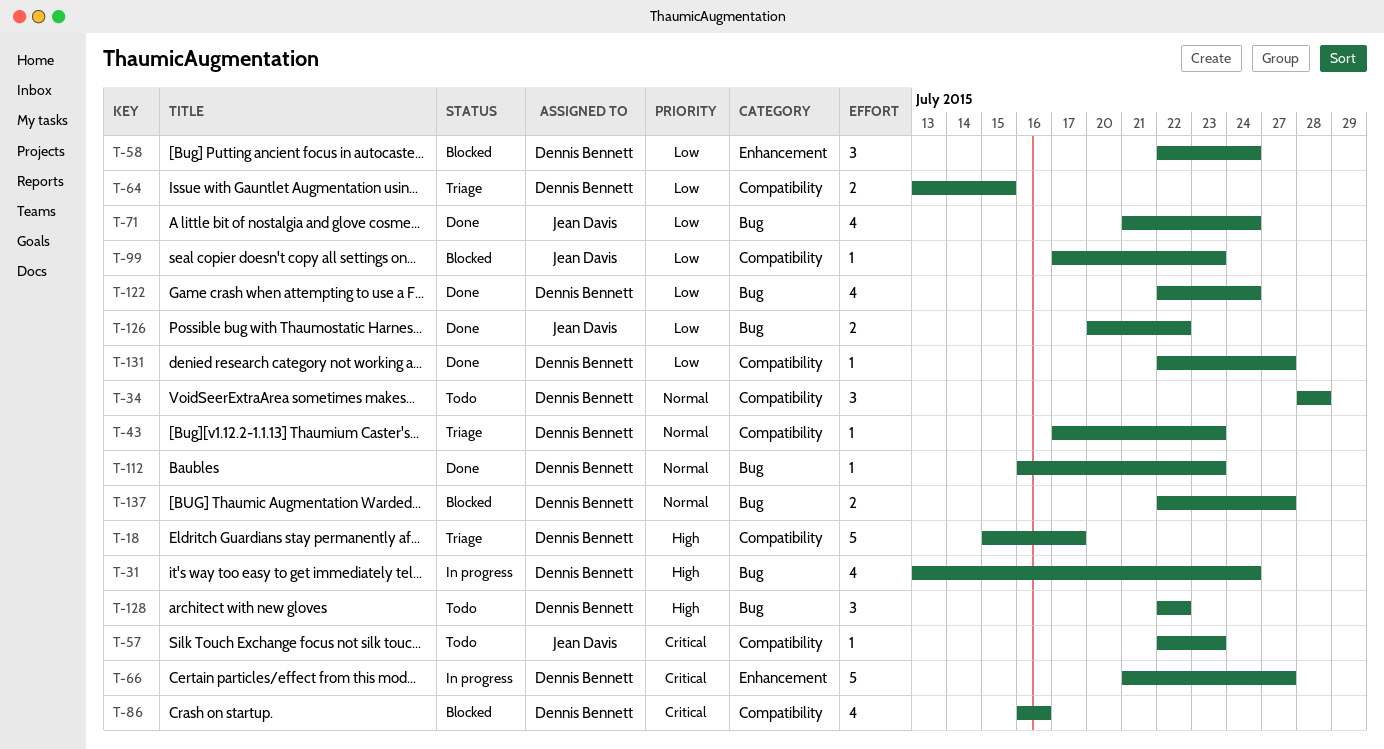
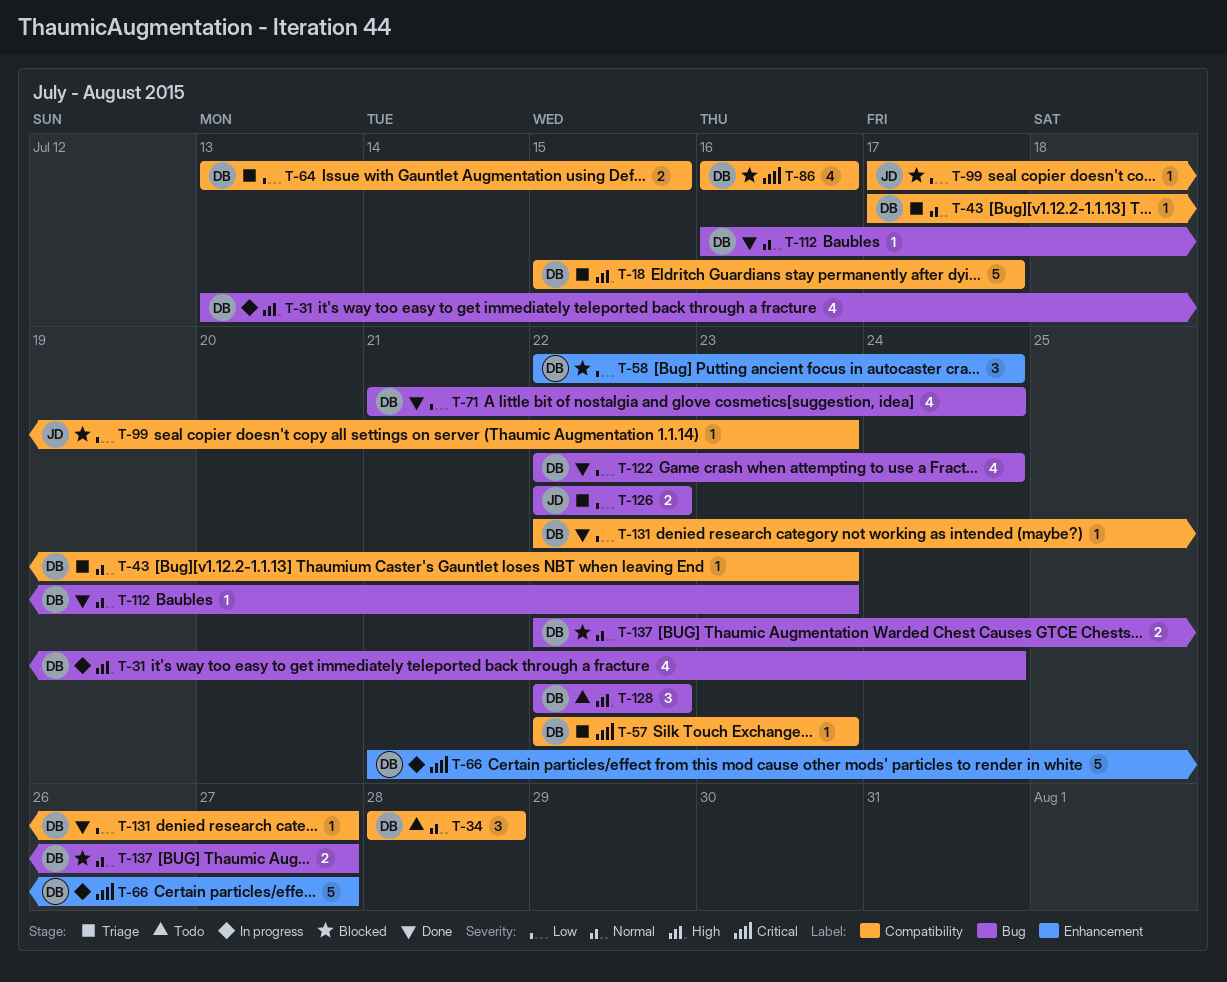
T-57, status: Todo -> Triage
T-57, owner: Jean Davis -> Dennis Bennett
T-71, owner: Jean Davis -> Dennis Bennett
T-126, status: Done -> Triage
T-126, start: Jul 20 -> Jul 22

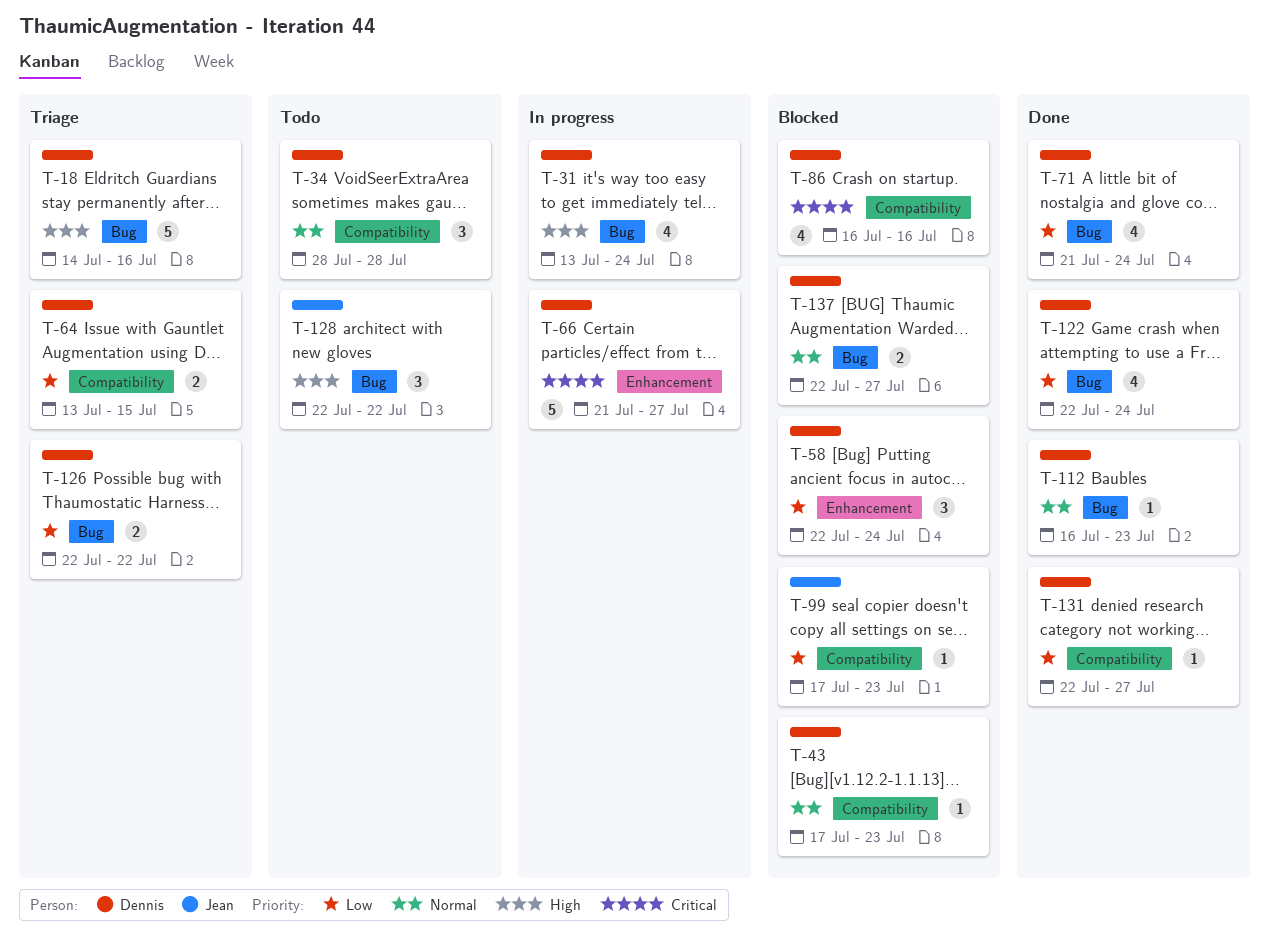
T-18, label: Compatibility -> Bug
T-18, start: Jul 15 -> Jul 14
T-18, due: Jul 17 -> Jul 16
T-43, status: Triage -> Blocked
T-57: present -> none
T-126, owner: Jean -> Dennis
T-128, owner: Dennis -> Jean

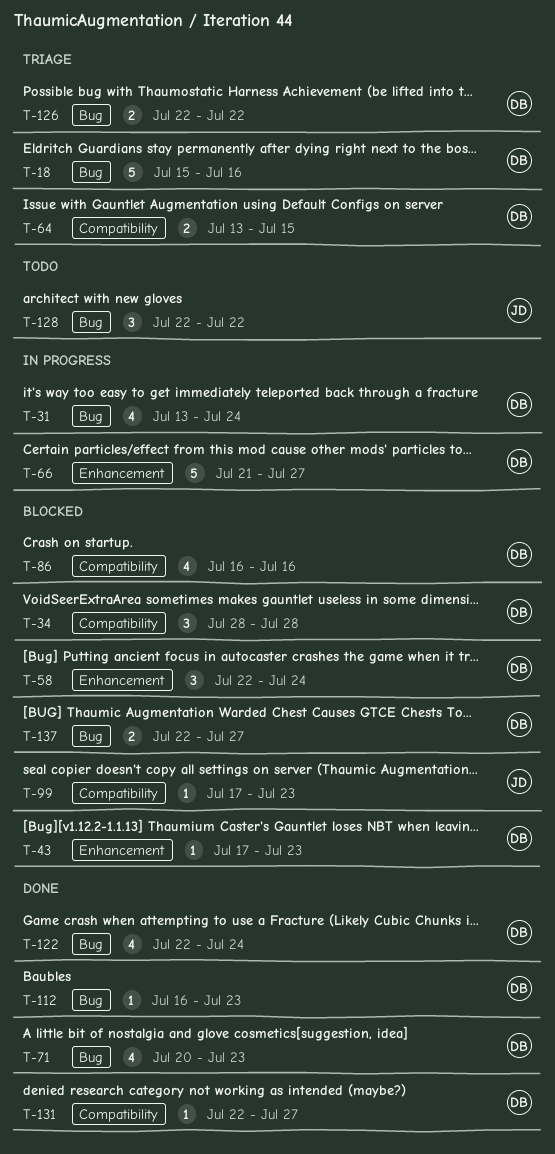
T-18, start: Jul 14 -> Jul 15
T-34, status: Todo -> Blocked
T-43, label: Compatibility -> Enhancement
T-71, start: Jul 21 -> Jul 20
T-71, due: Jul 24 -> Jul 23

